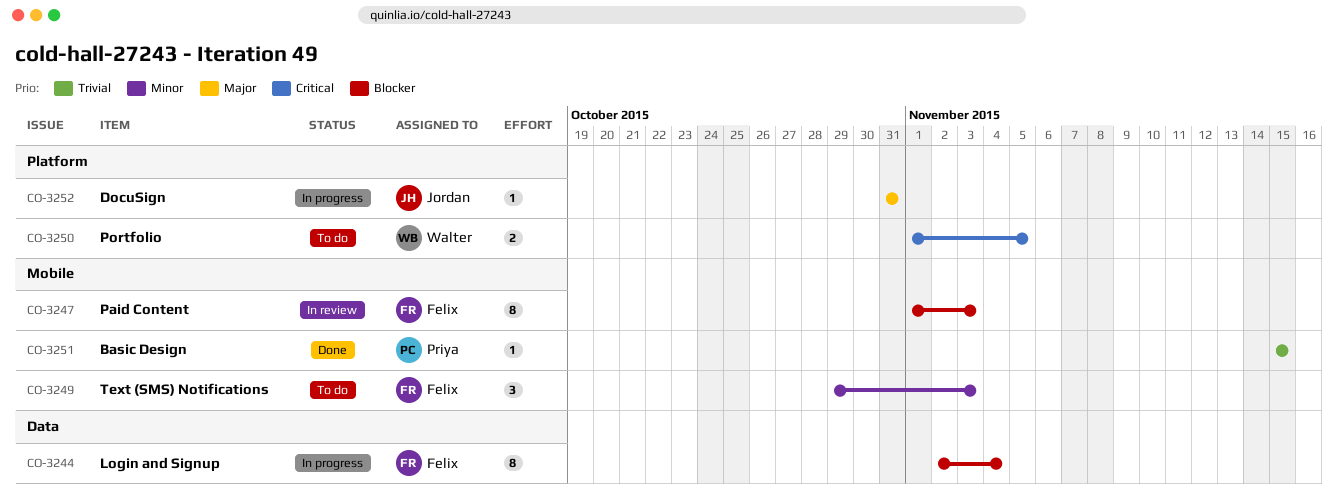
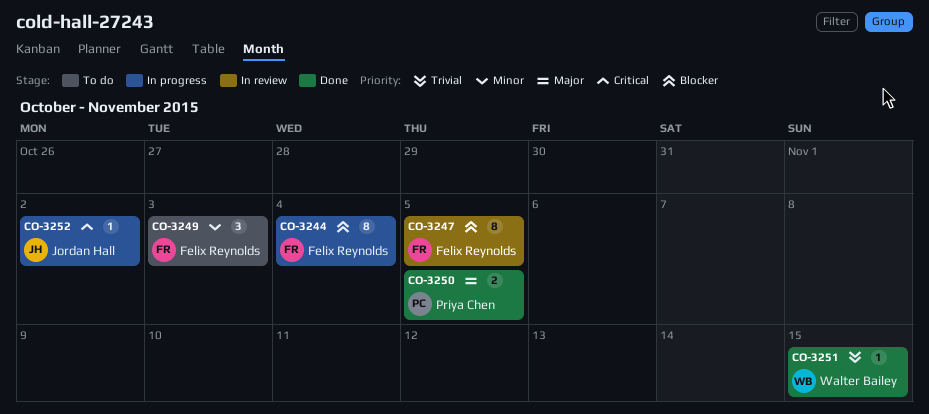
CO-3247, due: Nov 3 -> Nov 5
CO-3250, status: To do -> Done
CO-3250, owner: Walter Bailey -> Priya Chen
CO-3250, priority: Critical -> Major
CO-3251, owner: Priya Chen -> Walter Bailey
CO-3252, priority: Major -> Critical
CO-3252, due: Oct 31 -> Nov 2

